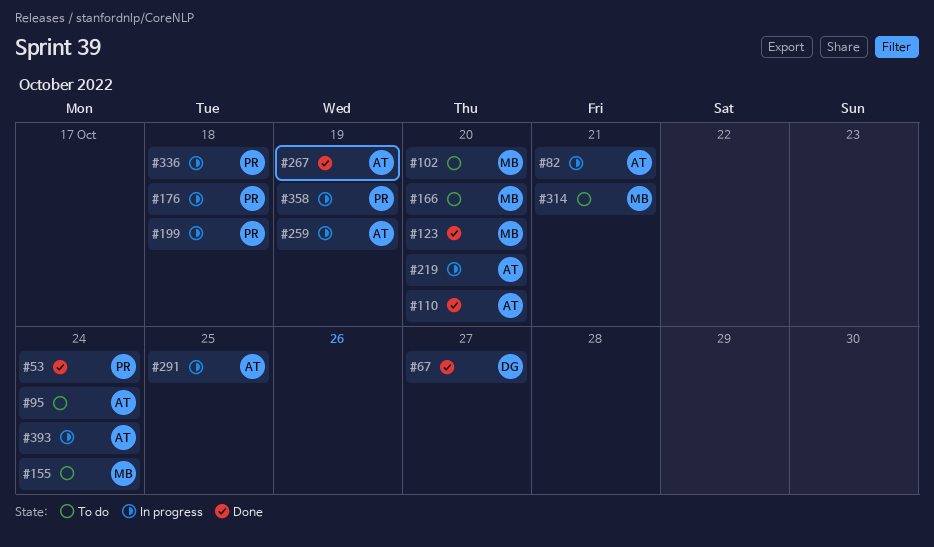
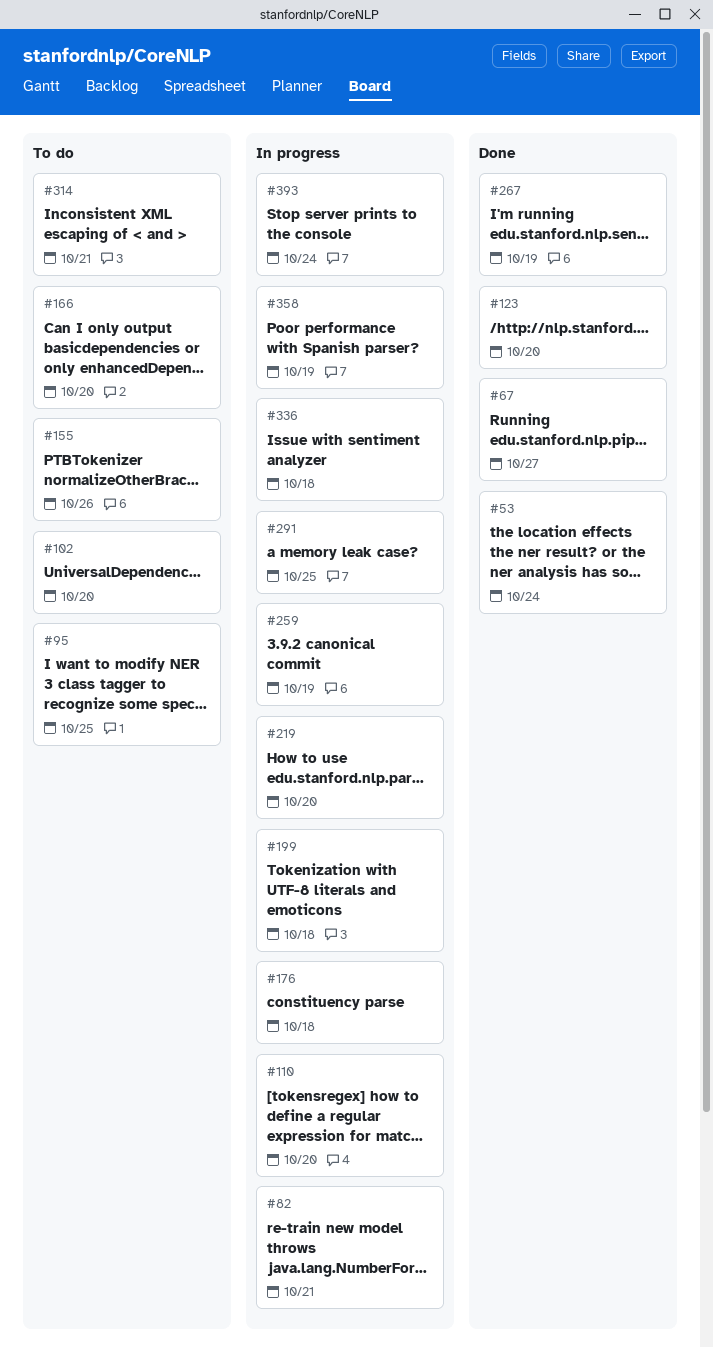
#95, due: Oct 24 -> Oct 25
#110, status: Done -> In progress
#155, due: Oct 24 -> Oct 26

